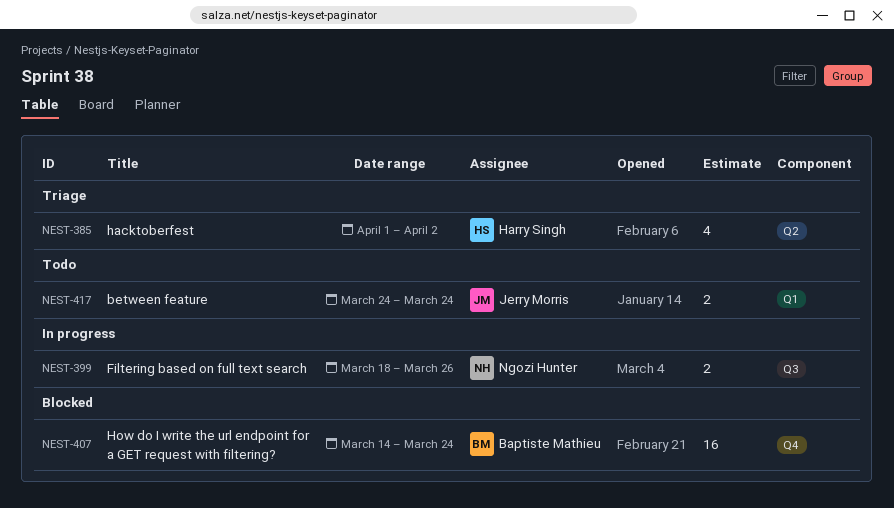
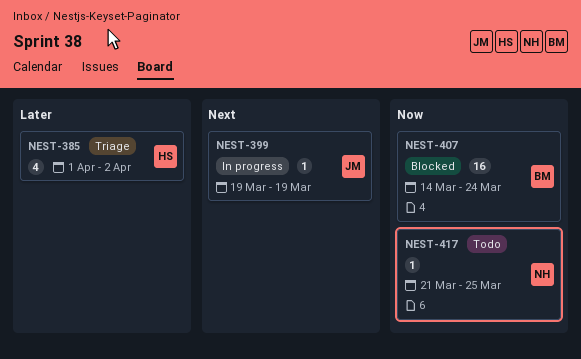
NEST-399, owner: Ngozi Hunter -> Jerry Morris
NEST-399, estimate: 2 -> 1
NEST-399, start: Mar 18 -> Mar 19
NEST-399, due: Mar 26 -> Mar 19
NEST-417, owner: Jerry Morris -> Ngozi Hunter
NEST-417, estimate: 2 -> 1
NEST-417, start: Mar 24 -> Mar 21
NEST-417, due: Mar 24 -> Mar 25

